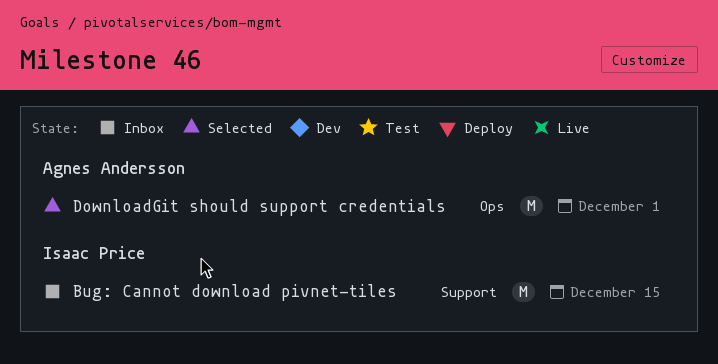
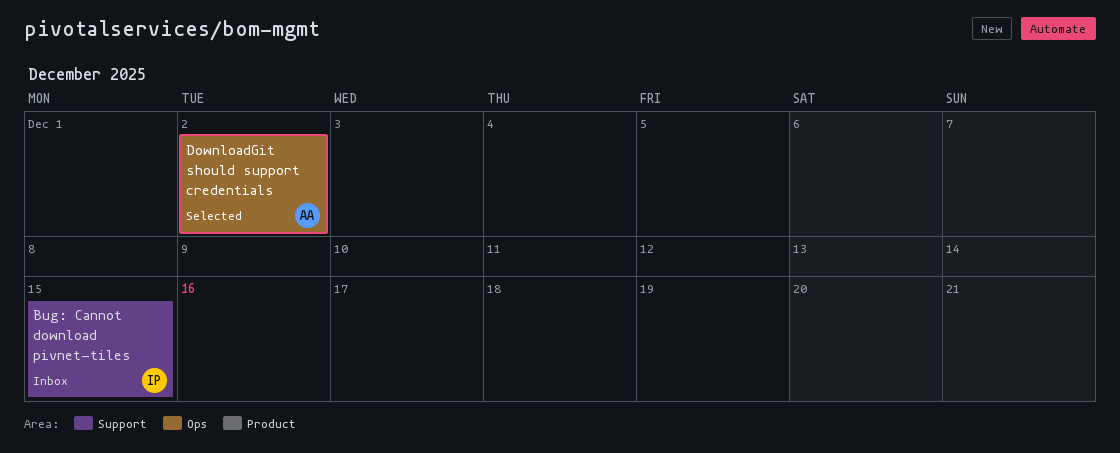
DownloadGit should support credentials, due: Dec 1 -> Dec 2

